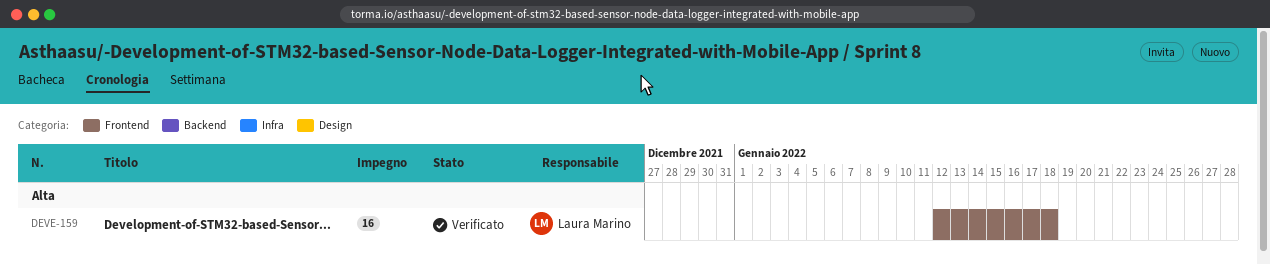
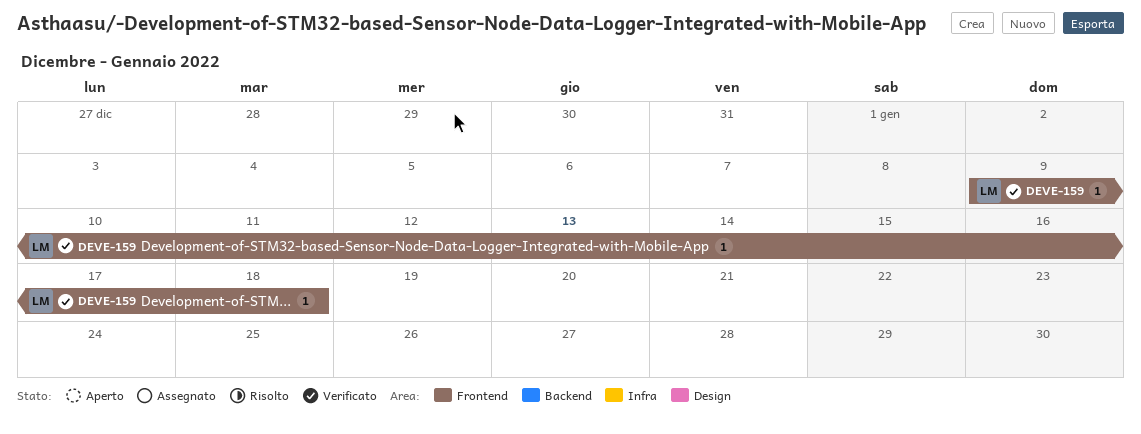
DEVE-159, estimate: 16 -> 1
DEVE-159, start: Jan 12 -> Jan 9

